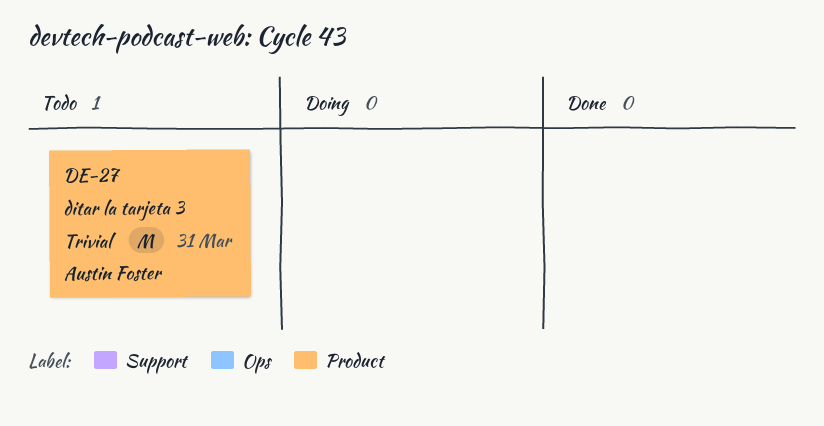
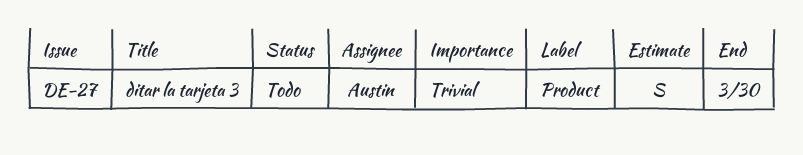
DE-27, estimate: M -> S
DE-27, due: Mar 31 -> Mar 30

